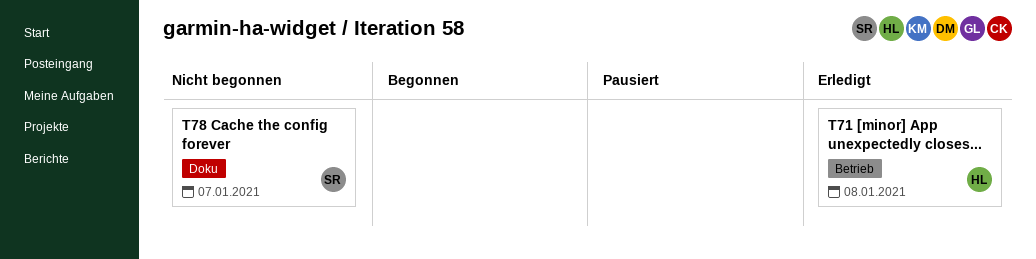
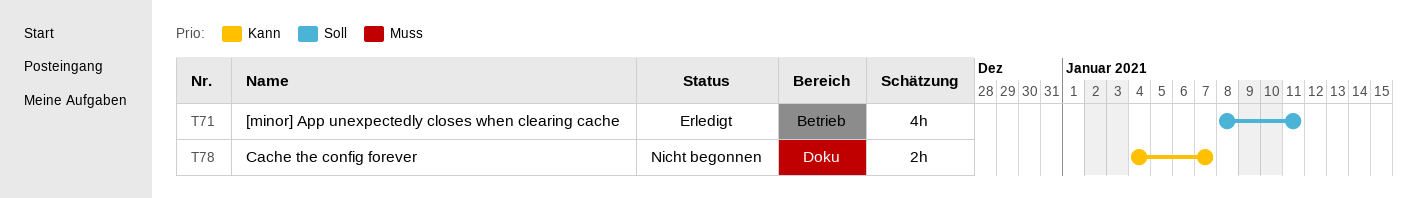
T71, due: Jan 8 -> Jan 11

